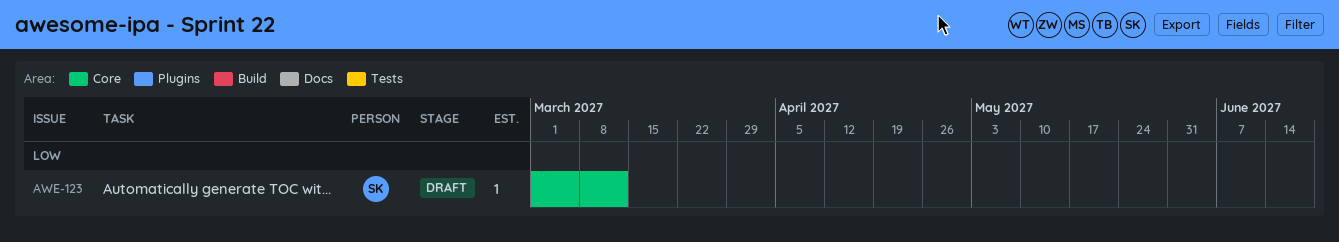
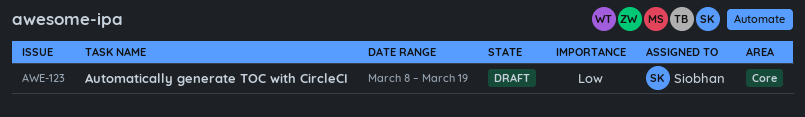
AWE-123, start: Mar 1 -> Mar 8
AWE-123, due: Mar 12 -> Mar 19

